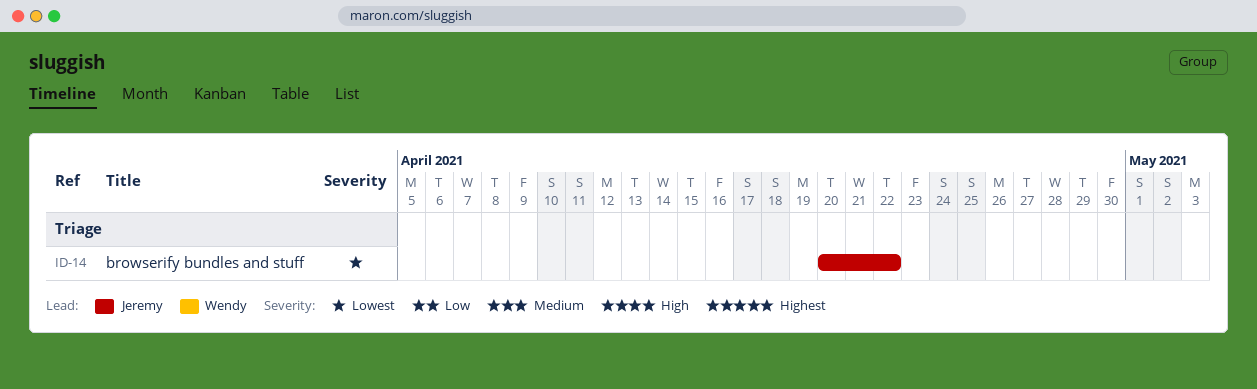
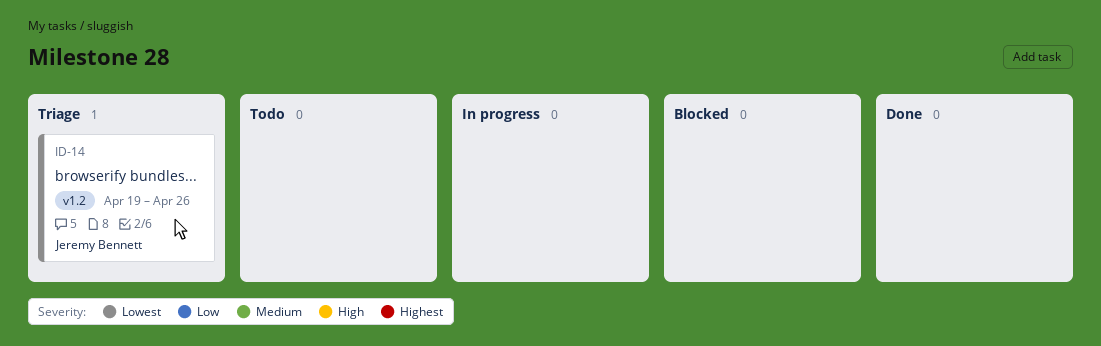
ID-14, start: Apr 20 -> Apr 19
ID-14, due: Apr 22 -> Apr 26

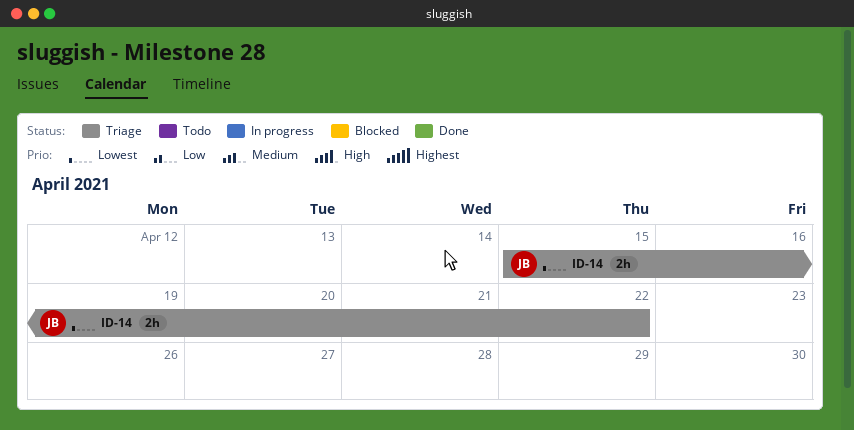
ID-14, start: Apr 19 -> Apr 15
ID-14, due: Apr 26 -> Apr 22

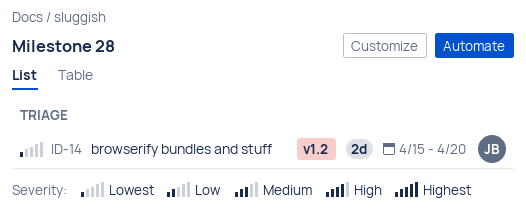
ID-14, estimate: 2h -> 2d
ID-14, due: Apr 22 -> Apr 20

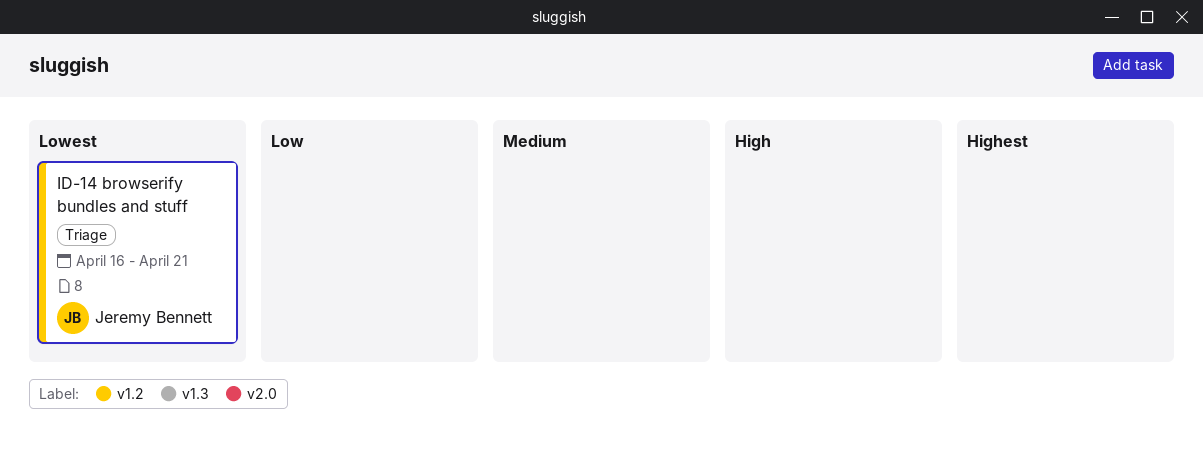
ID-14, start: Apr 15 -> Apr 16
ID-14, due: Apr 20 -> Apr 21

